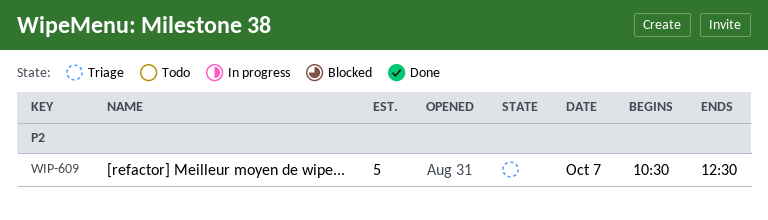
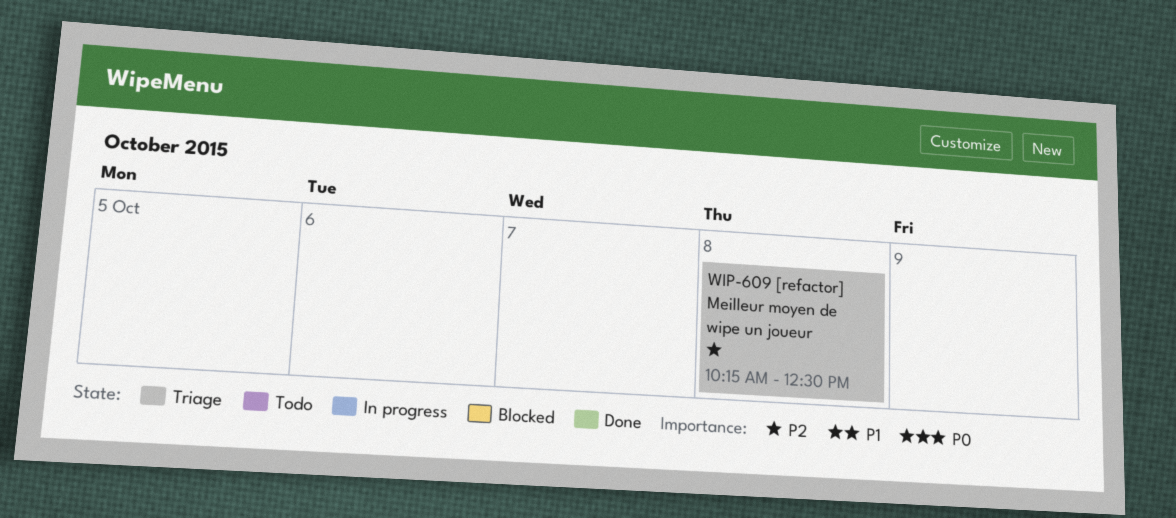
WIP-609, day: Oct 7 -> Oct 8
WIP-609, begins: 10:30 -> 10:15

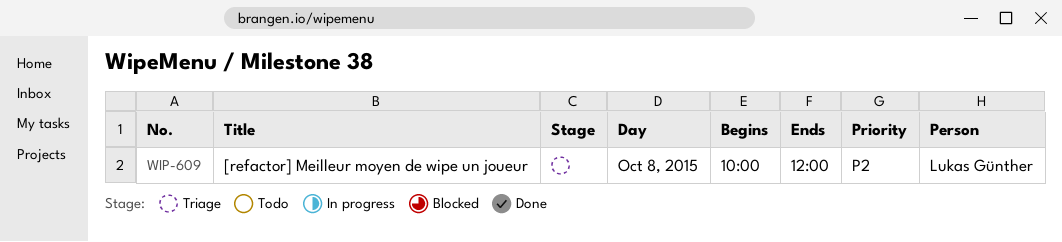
WIP-609, begins: 10:15 -> 10:00
WIP-609, ends: 12:30 -> 12:00

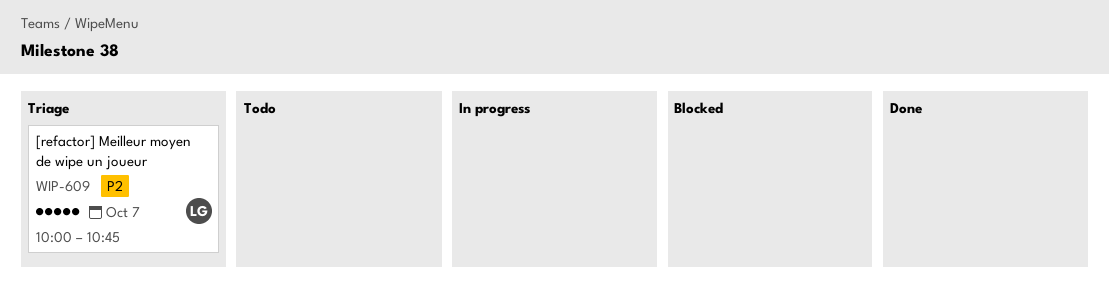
WIP-609, day: Oct 8 -> Oct 7
WIP-609, ends: 12:00 -> 10:45

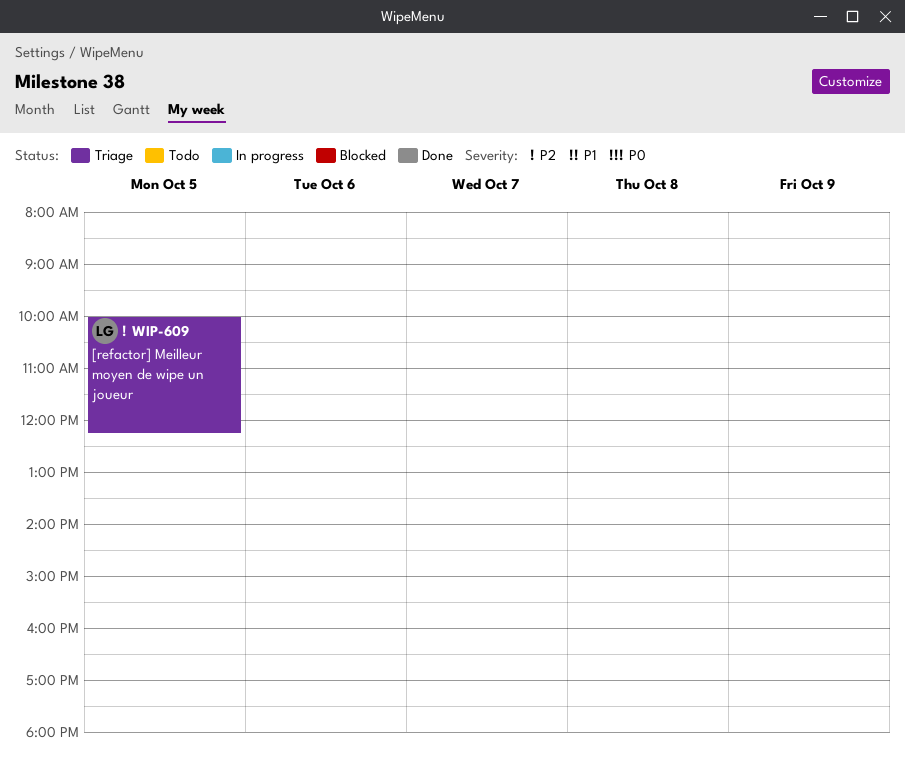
WIP-609, day: Oct 7 -> Oct 5
WIP-609, ends: 10:45 -> 12:15

